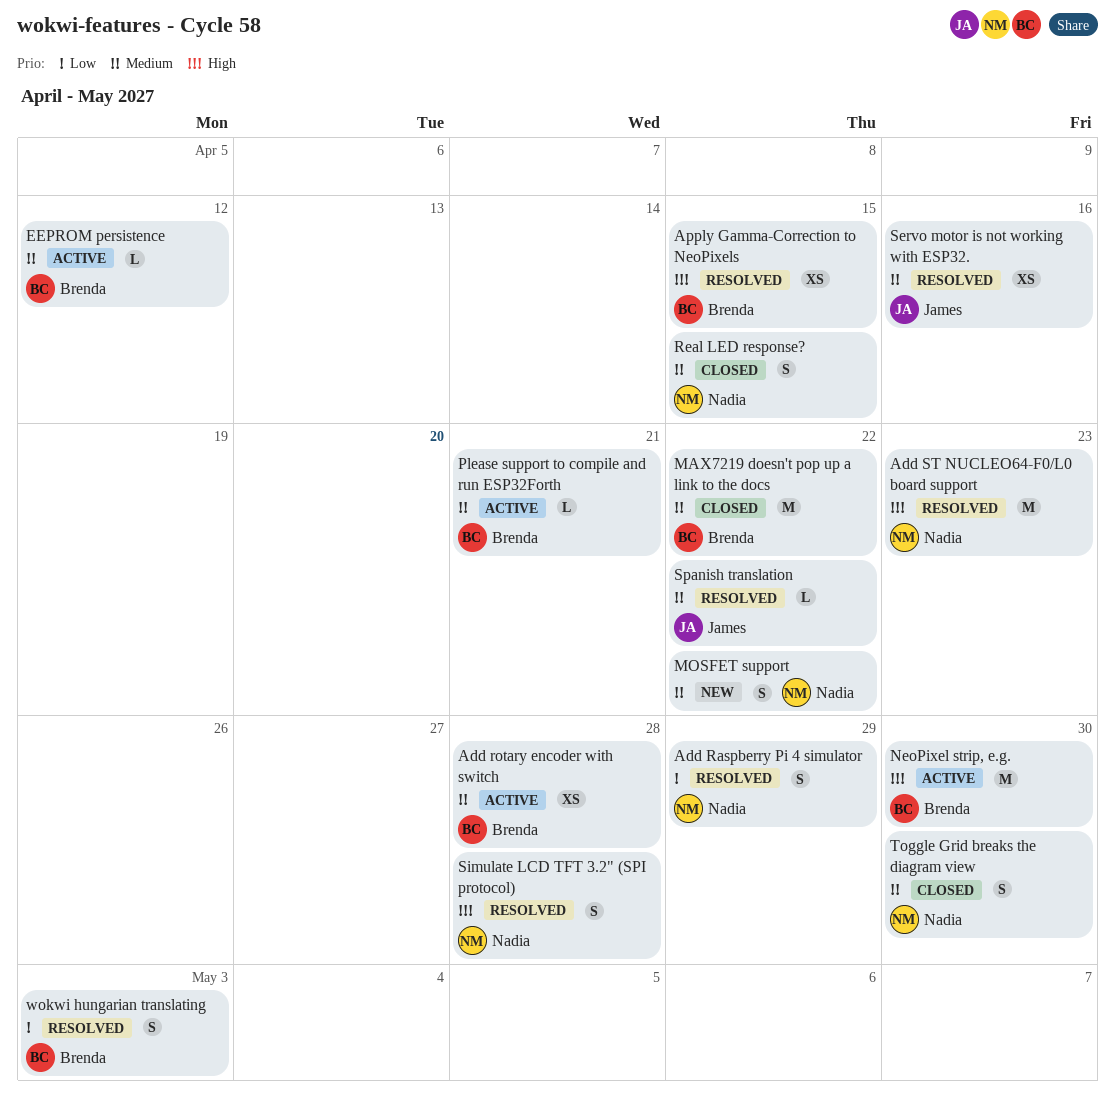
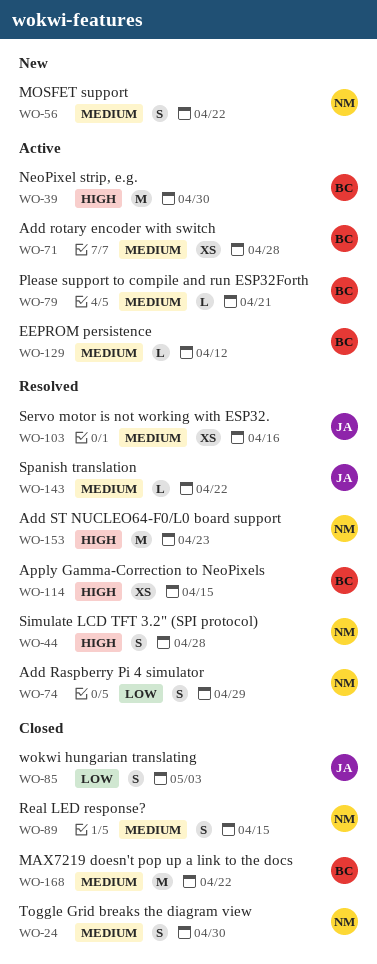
wokwi hungarian translating, status: Resolved -> Closed
wokwi hungarian translating, owner: Brenda -> James

